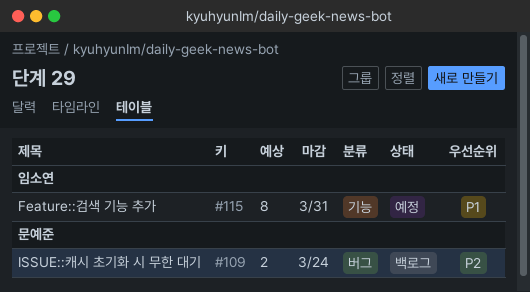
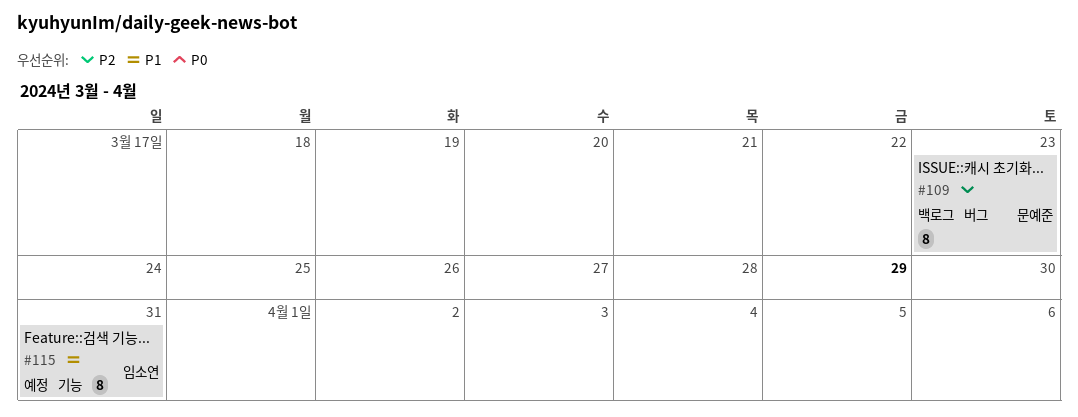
#109, estimate: 2 -> 8
#109, due: Mar 24 -> Mar 23

